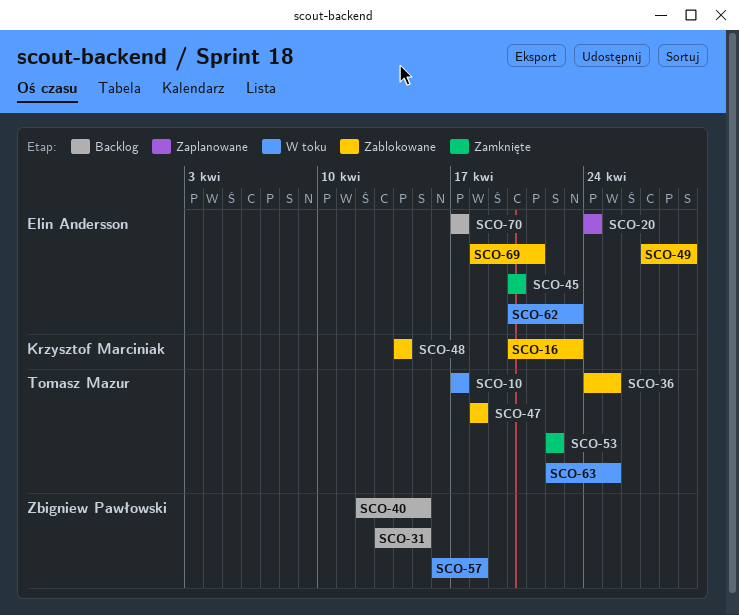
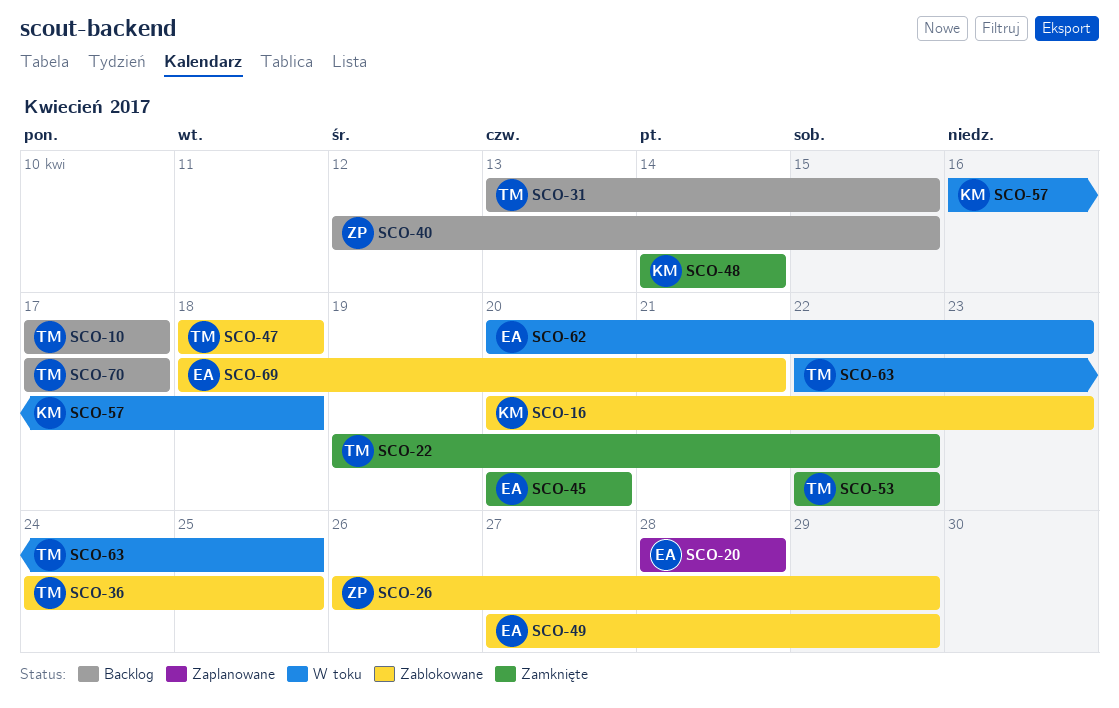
SCO-10, status: W toku -> Backlog
SCO-20, start: Apr 24 -> Apr 28
SCO-20, due: Apr 24 -> Apr 28
SCO-22: none -> present
SCO-26: none -> present
SCO-31, owner: Zbigniew Pawłowski -> Tomasz Mazur
SCO-48, status: Zablokowane -> Zamknięte
SCO-57, owner: Zbigniew Pawłowski -> Krzysztof Marciniak
SCO-70, owner: Elin Andersson -> Tomasz Mazur

